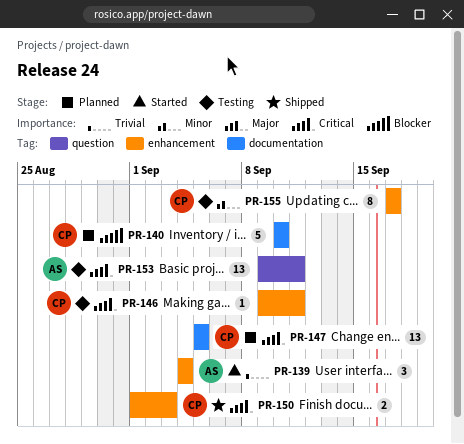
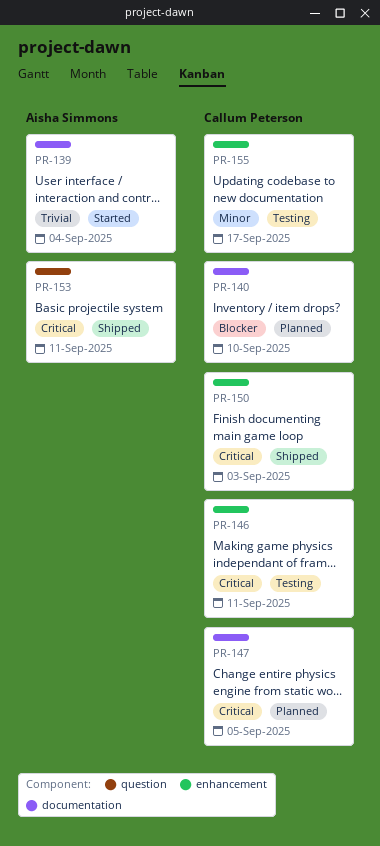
PR-139, label: enhancement -> documentation
PR-153, status: Testing -> Shipped

